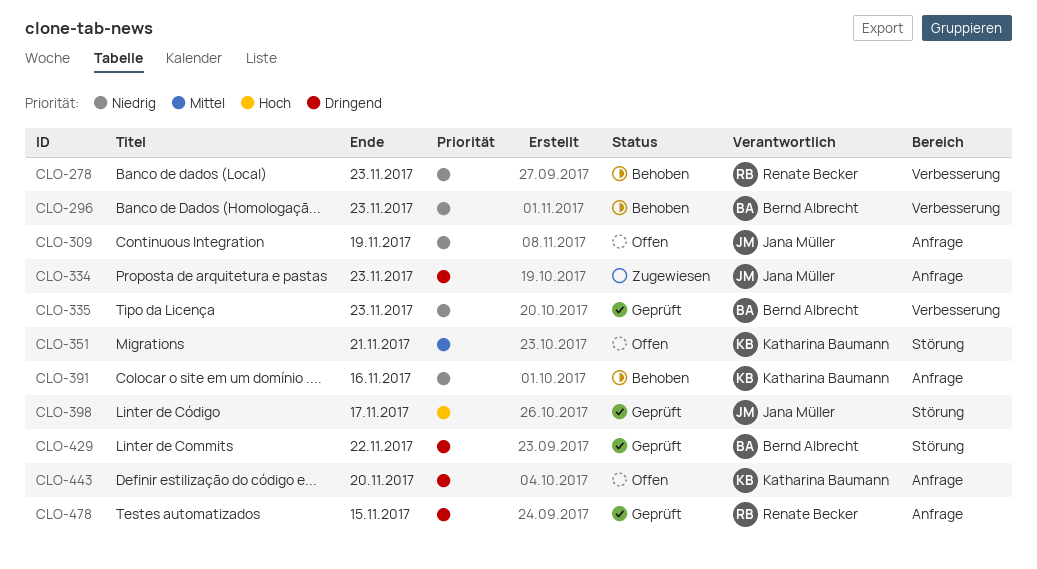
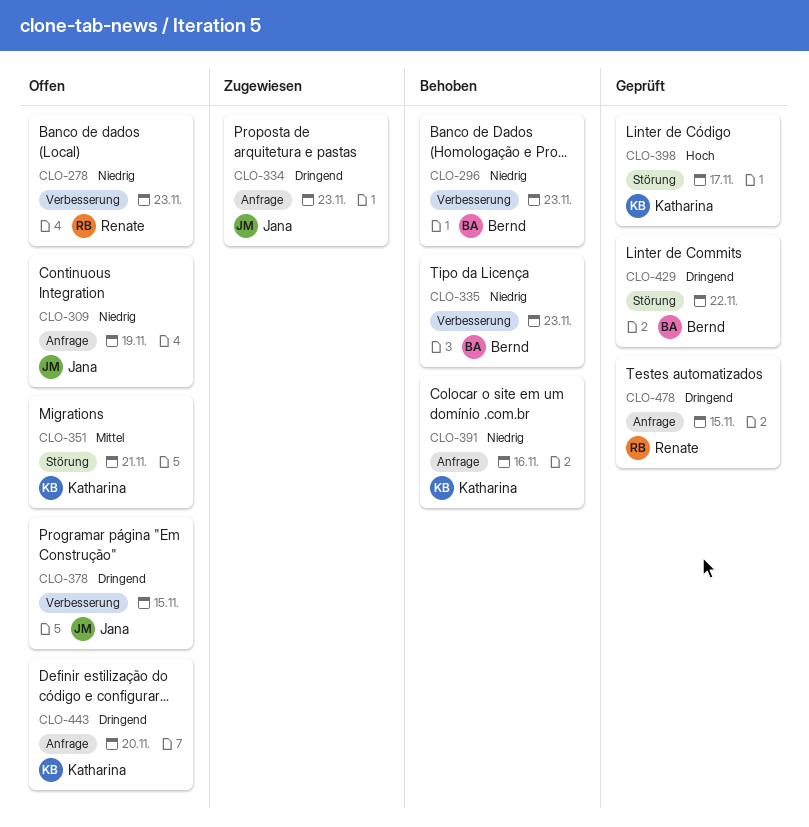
CLO-278, status: Behoben -> Offen
CLO-335, status: Geprüft -> Behoben
CLO-378: none -> present
CLO-398, owner: Jana Müller -> Katharina Baumann

